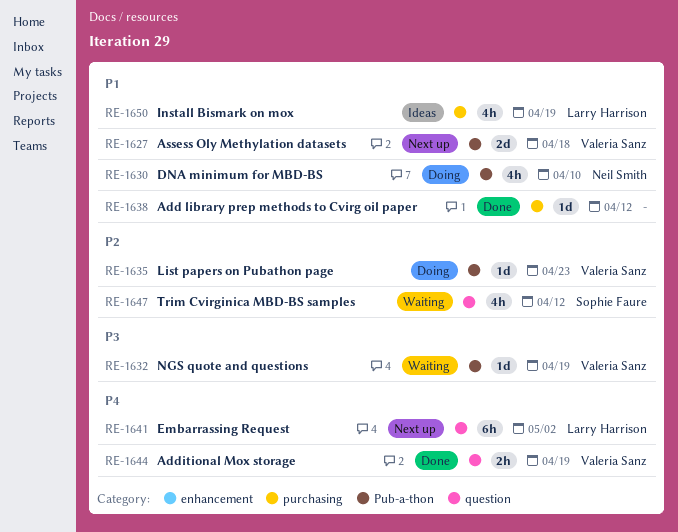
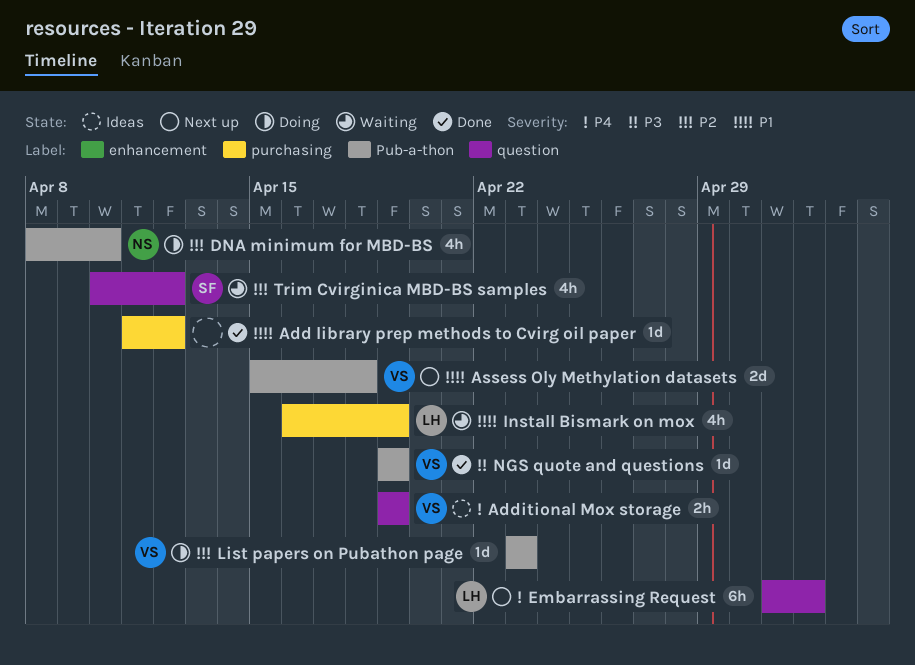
Additional Mox storage, status: Done -> Ideas
DNA minimum for MBD-BS, priority: P1 -> P2
Install Bismark on mox, status: Ideas -> Waiting
NGS quote and questions, status: Waiting -> Done

